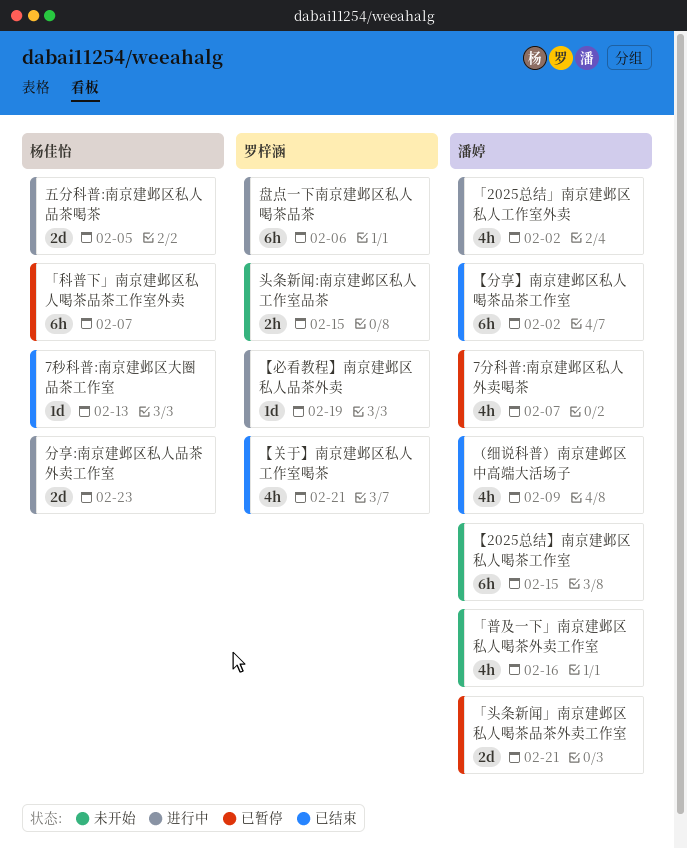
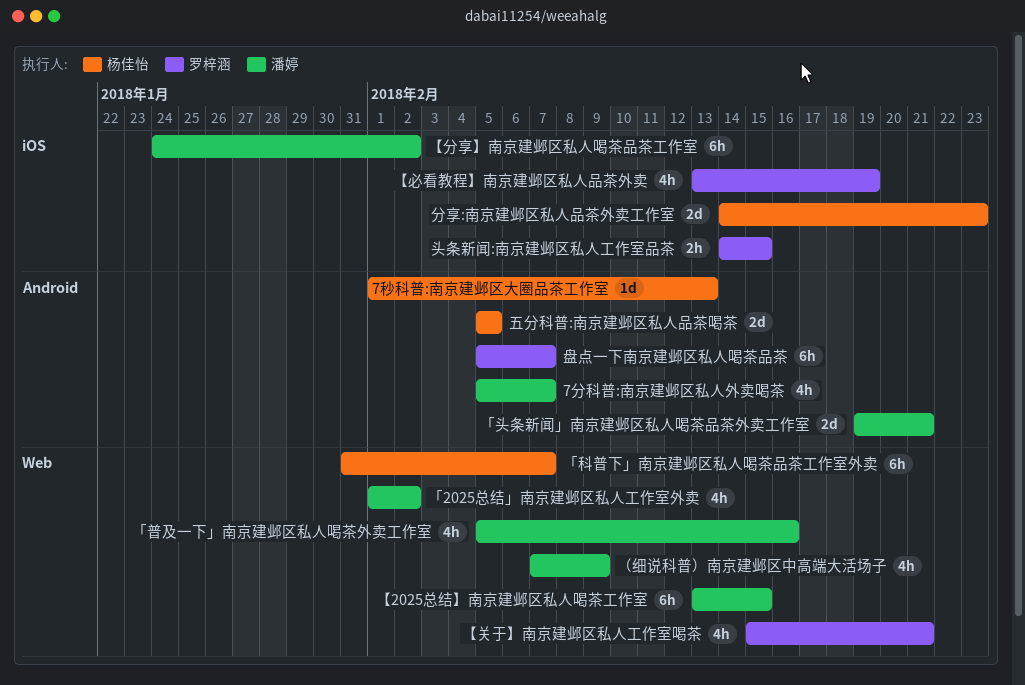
【必看教程】南京建邺区私人品茶外卖, estimate: 1d -> 4h
盘点一下南京建邺区私人喝茶品茶, due: Feb 6 -> Feb 7

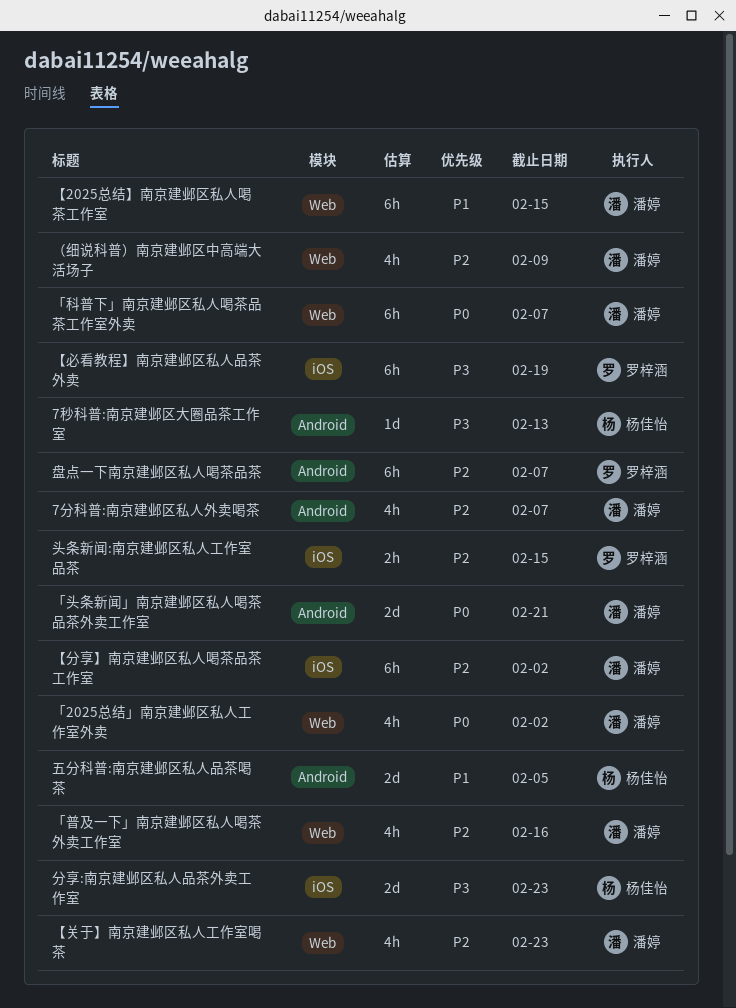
「科普下」南京建邺区私人喝茶品茶工作室外卖, owner: 杨佳怡 -> 潘婷
【关于】南京建邺区私人工作室喝茶, owner: 罗梓涵 -> 潘婷
【关于】南京建邺区私人工作室喝茶, due: Feb 21 -> Feb 23
【必看教程】南京建邺区私人品茶外卖, estimate: 4h -> 6h

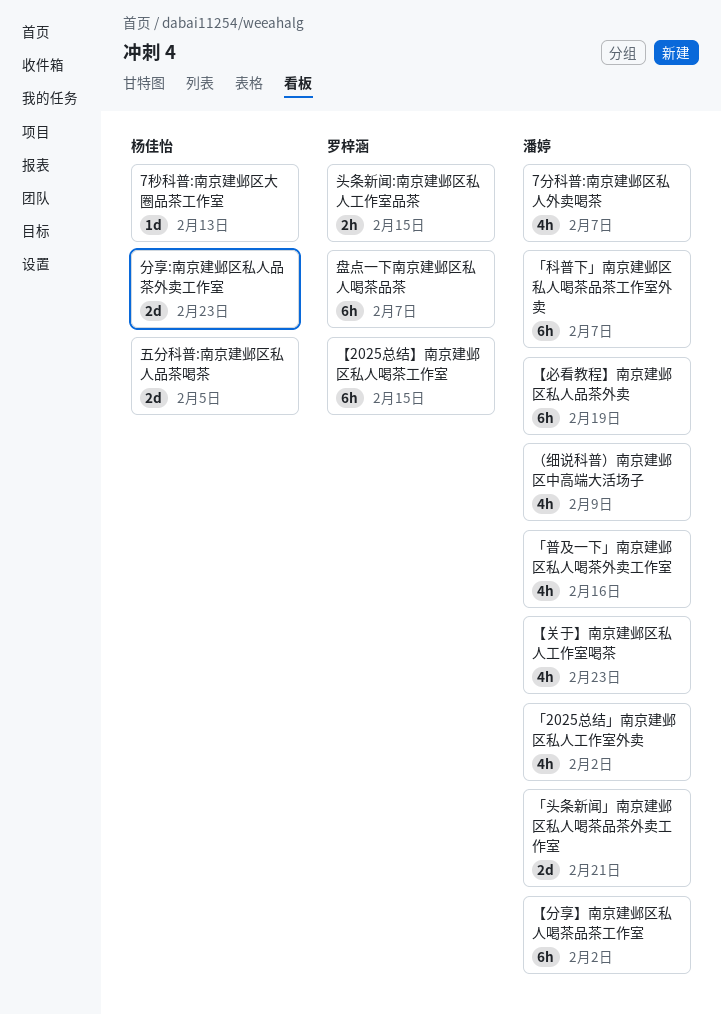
【2025总结】南京建邺区私人喝茶工作室, owner: 潘婷 -> 罗梓涵
【必看教程】南京建邺区私人品茶外卖, owner: 罗梓涵 -> 潘婷

